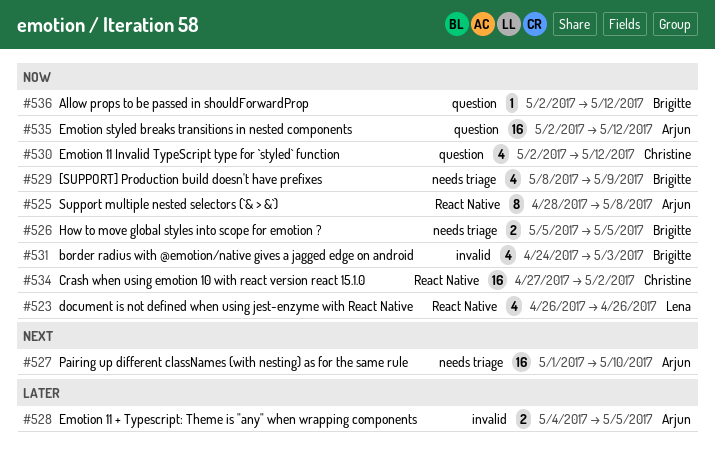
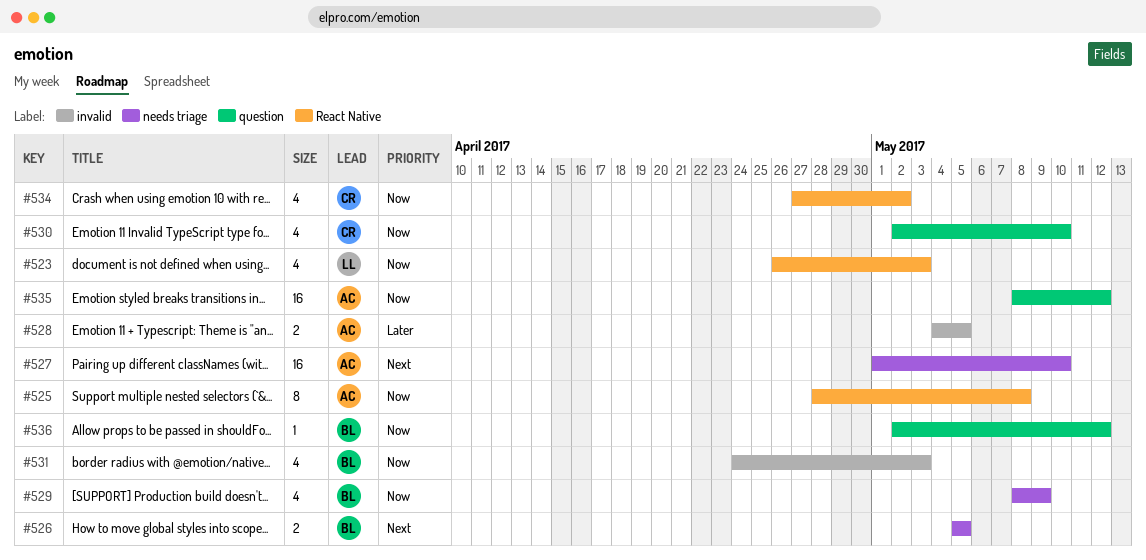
#523, due: Apr 26 -> May 3
#526, priority: Now -> Next
#530, due: May 12 -> May 10
#534, estimate: 16 -> 4
#535, start: May 2 -> May 8

